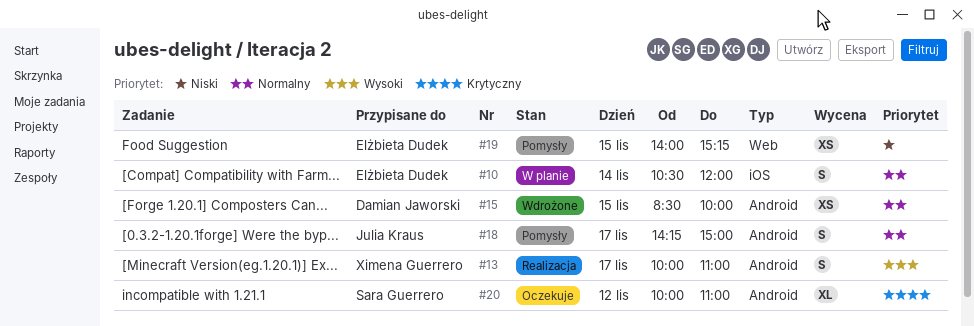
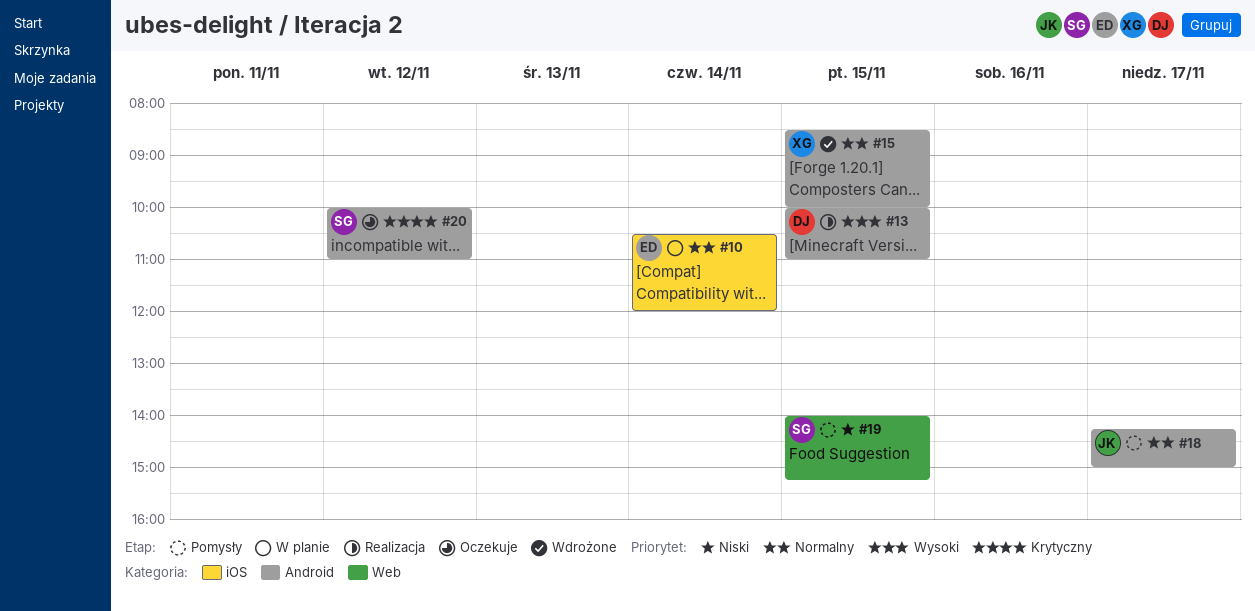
#13, owner: Ximena Guerrero -> Damian Jaworski
#13, day: Nov 17 -> Nov 15
#15, owner: Damian Jaworski -> Ximena Guerrero
#19, owner: Elżbieta Dudek -> Sara Guerrero

